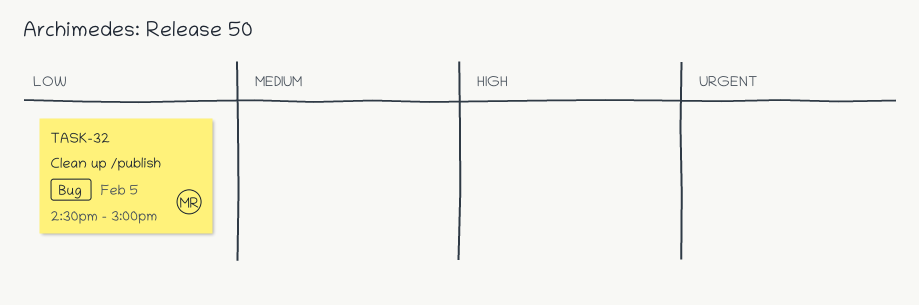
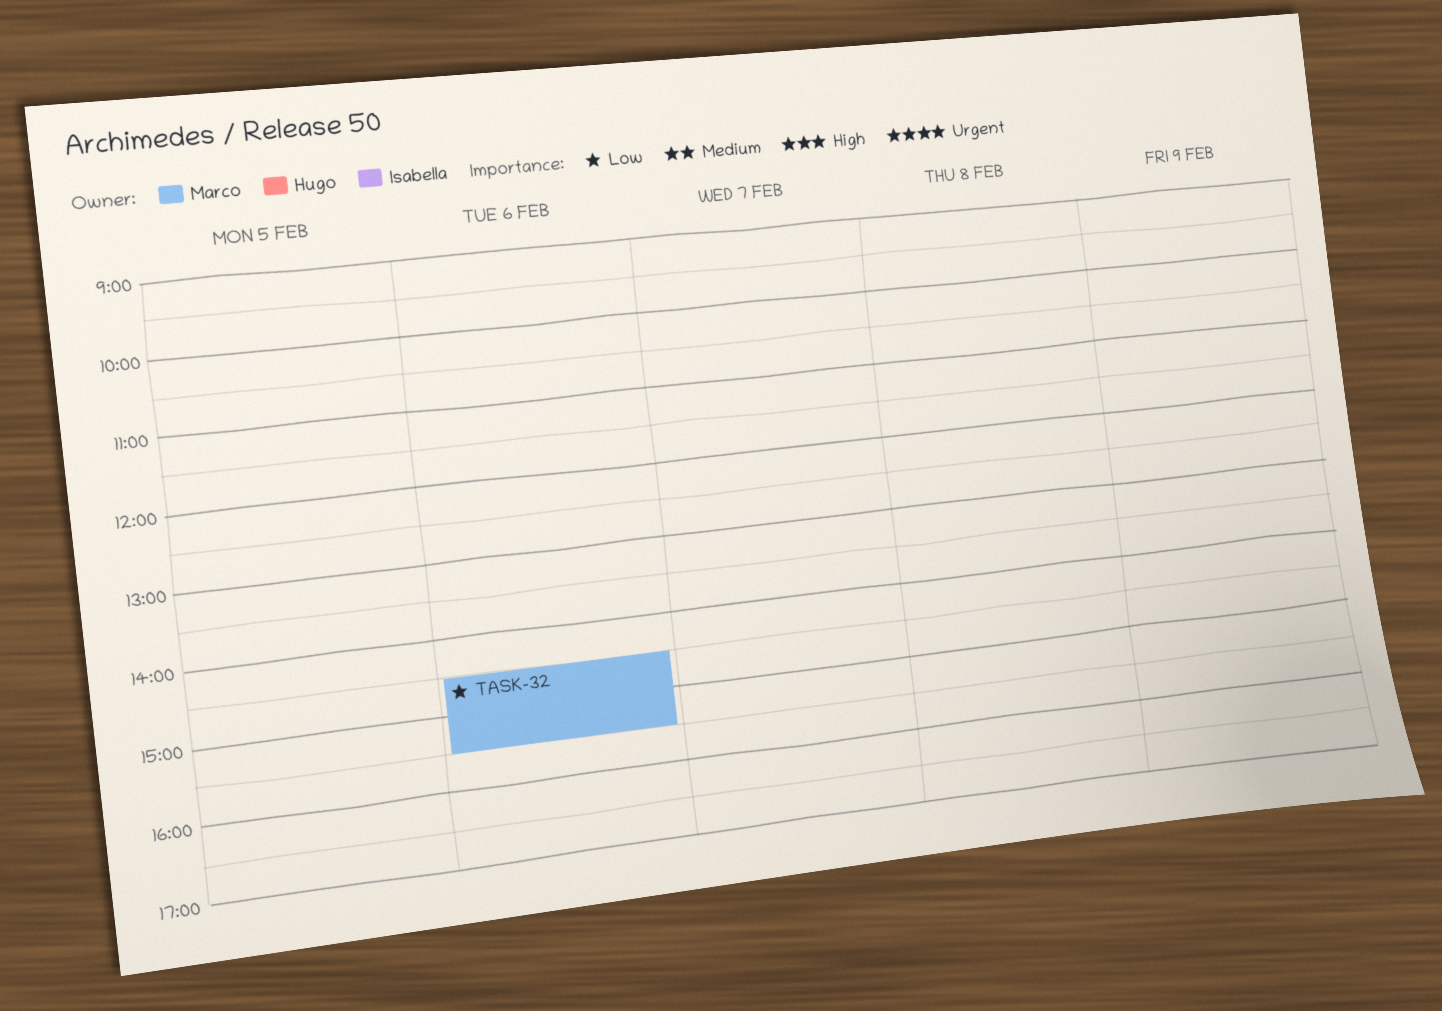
TASK-32, day: Feb 5 -> Feb 6
TASK-32, ends: 15:00 -> 15:30

